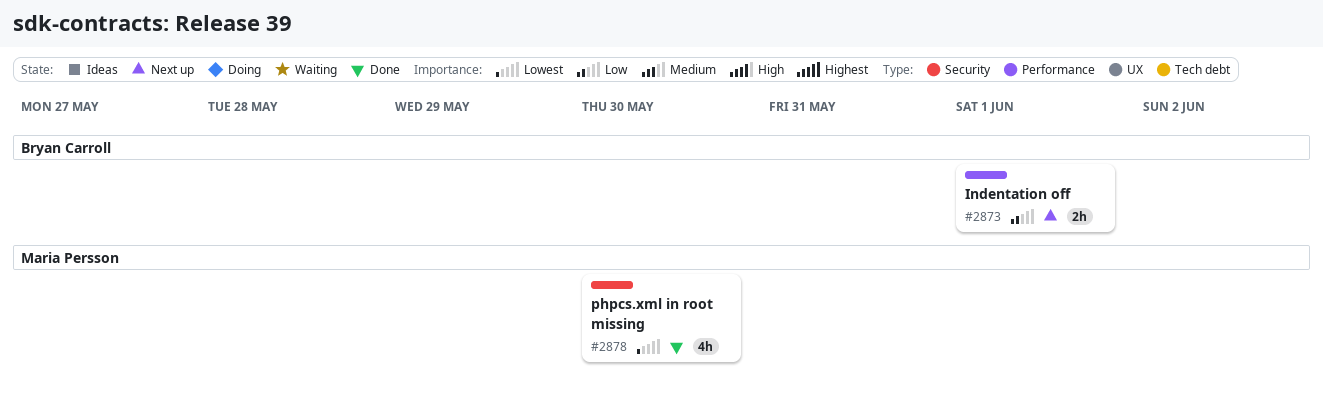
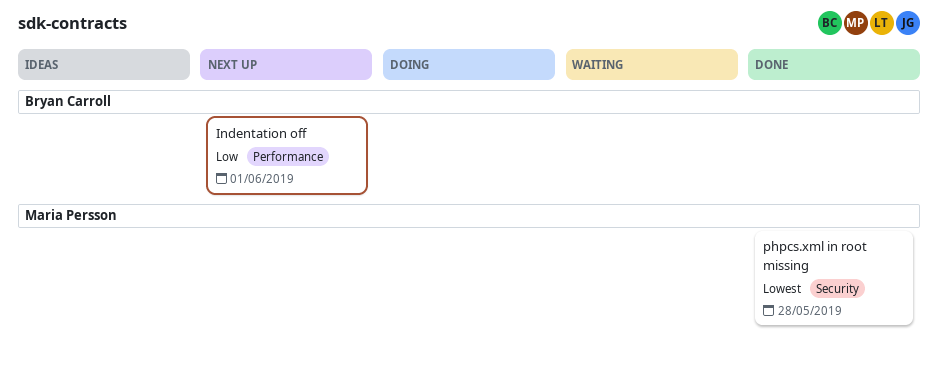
phpcs.xml in root missing, due: May 30 -> May 28

